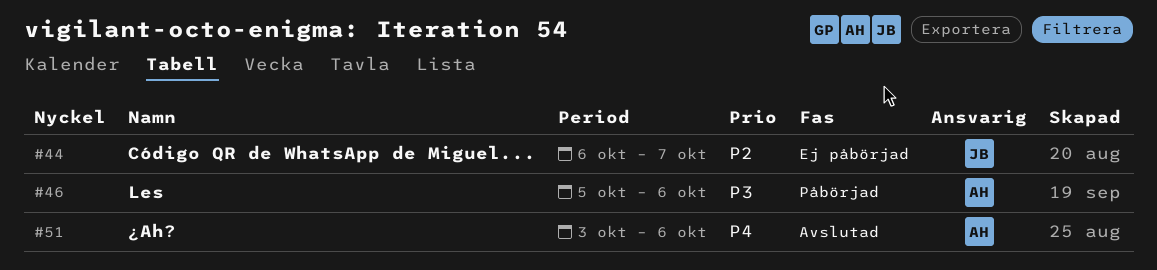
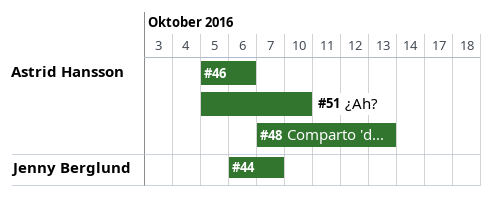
#48: none -> present
#51, start: Oct 3 -> Oct 5
#51, due: Oct 6 -> Oct 10

